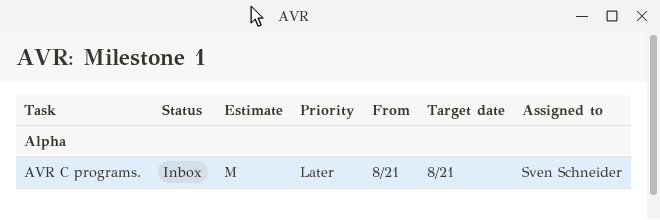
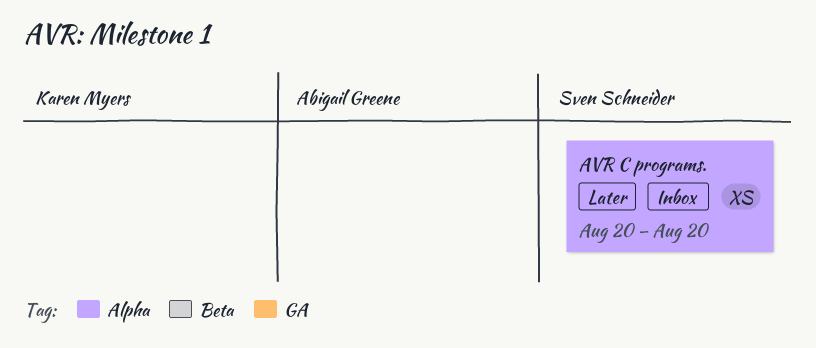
AVR C programs., estimate: M -> XS
AVR C programs., start: Aug 21 -> Aug 20
AVR C programs., due: Aug 21 -> Aug 20

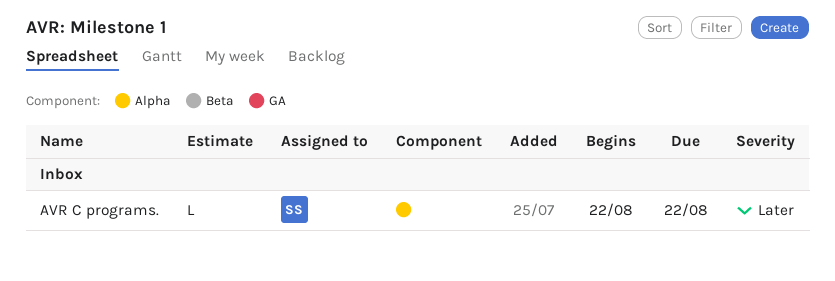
AVR C programs., estimate: XS -> L
AVR C programs., start: Aug 20 -> Aug 22
AVR C programs., due: Aug 20 -> Aug 22

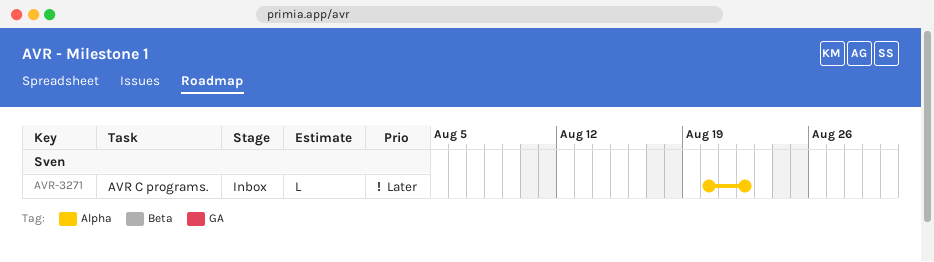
AVR C programs., start: Aug 22 -> Aug 20

